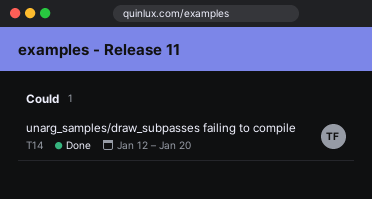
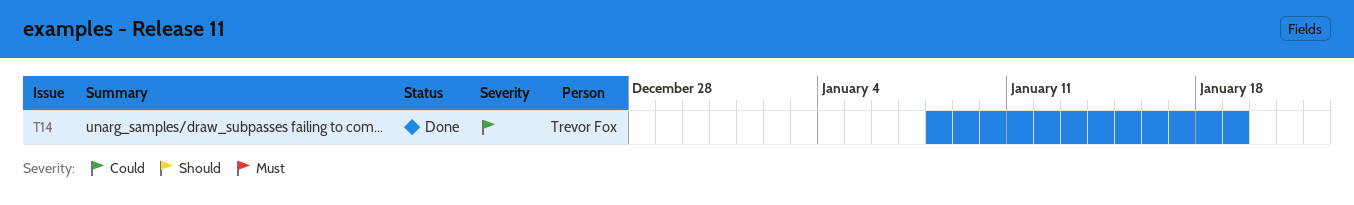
T14, start: Jan 12 -> Jan 8
T14, due: Jan 20 -> Jan 19

